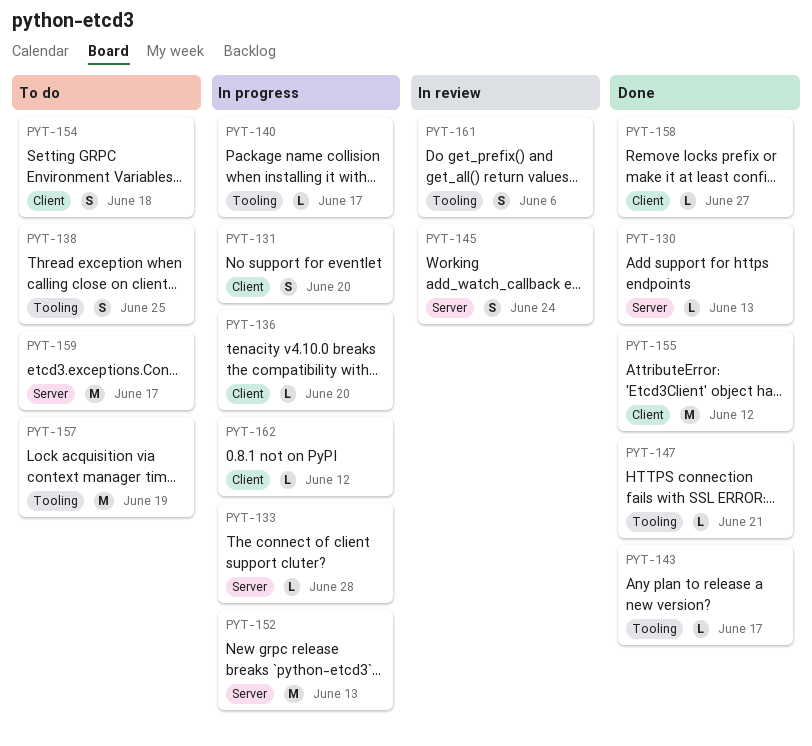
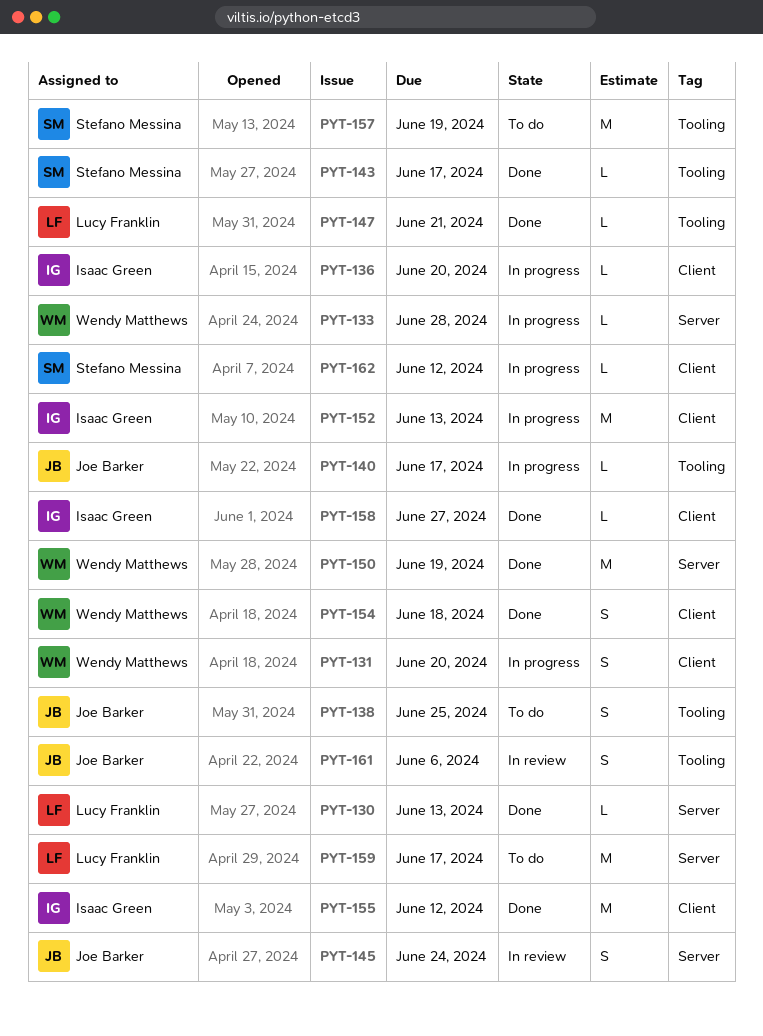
PYT-150: none -> present
PYT-152, label: Server -> Client
PYT-154, status: To do -> Done

